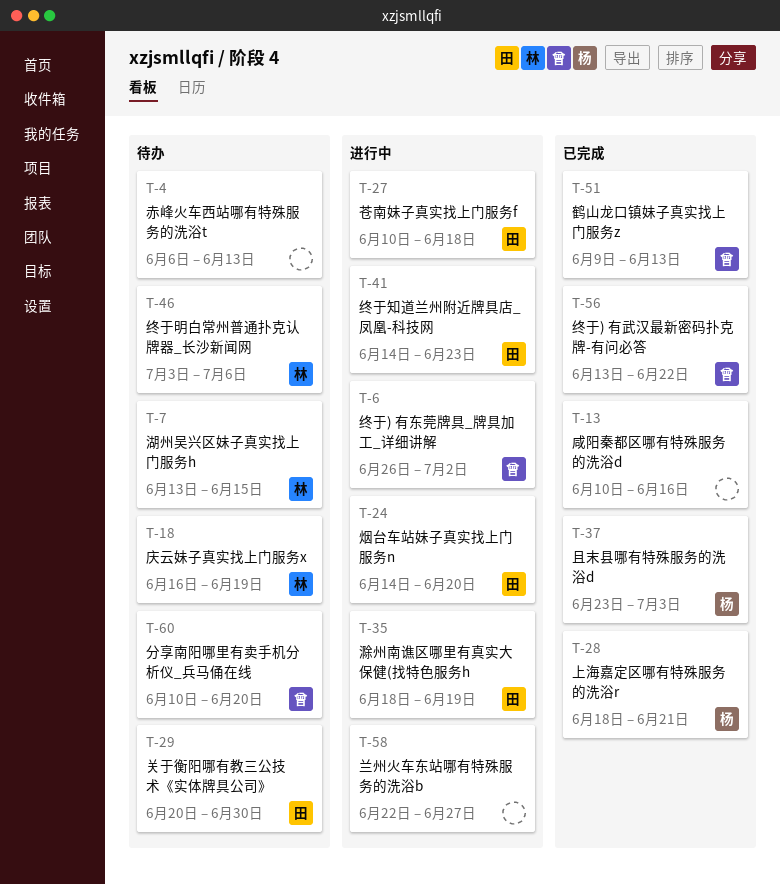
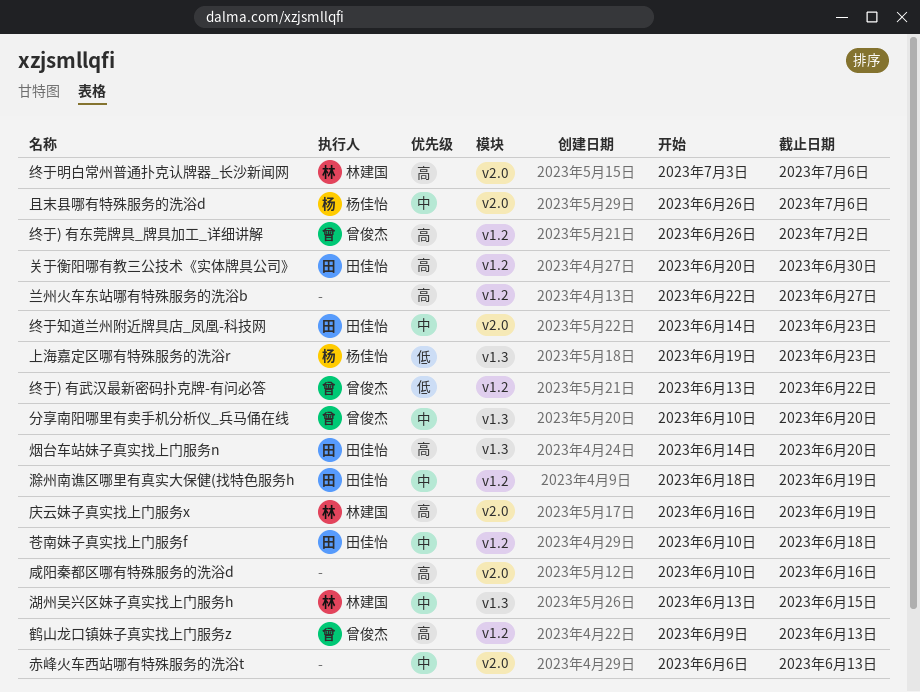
上海嘉定区哪有特殊服务的洗浴r, start: Jun 18 -> Jun 19
上海嘉定区哪有特殊服务的洗浴r, due: Jun 21 -> Jun 23
且末县哪有特殊服务的洗浴d, start: Jun 23 -> Jun 26
且末县哪有特殊服务的洗浴d, due: Jul 3 -> Jul 6

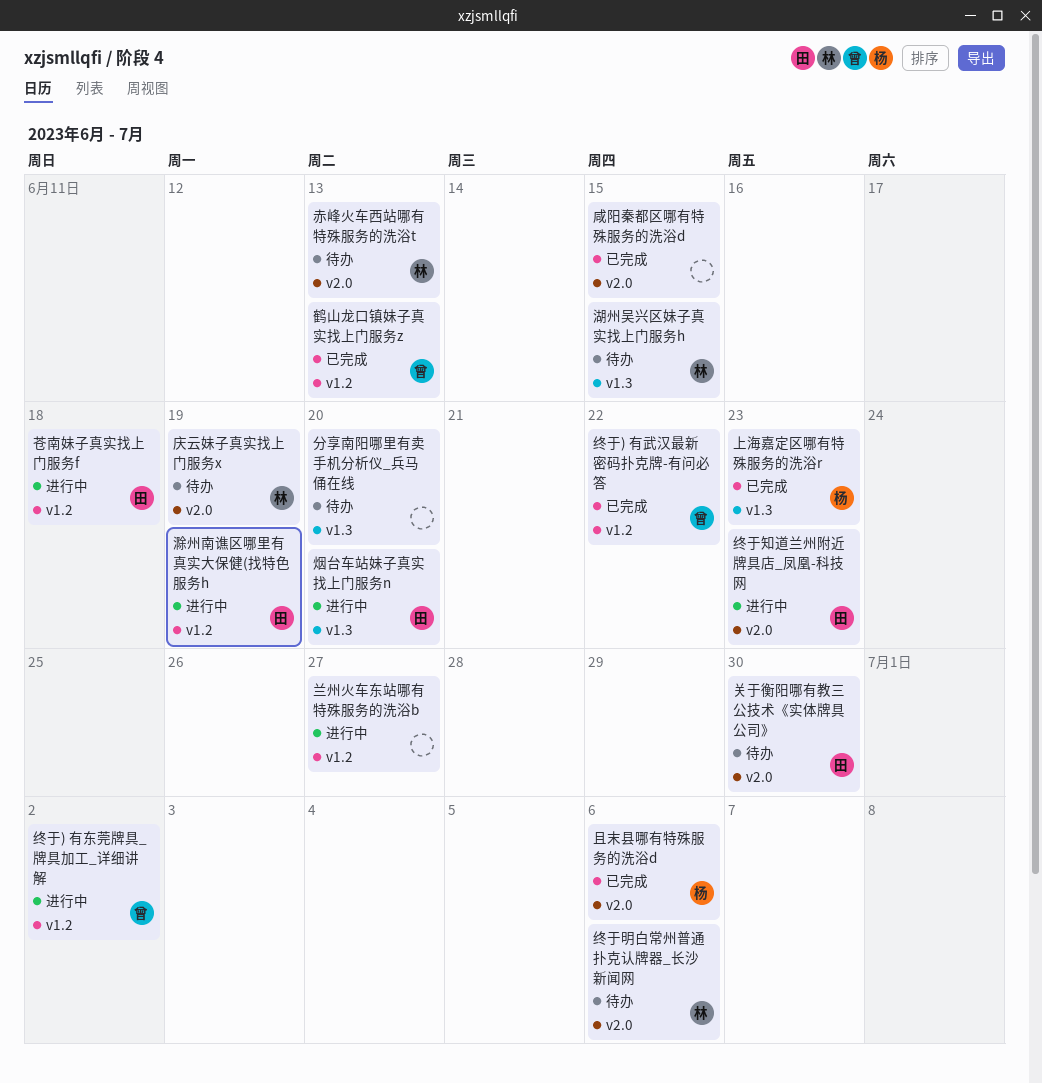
关于衡阳哪有教三公技术《实体牌具公司》, label: v1.2 -> v2.0
分享南阳哪里有卖手机分析仪_兵马俑在线, owner: 曾俊杰 -> none
咸阳秦都区哪有特殊服务的洗浴d, due: Jun 16 -> Jun 15
赤峰火车西站哪有特殊服务的洗浴t, owner: none -> 林建国

